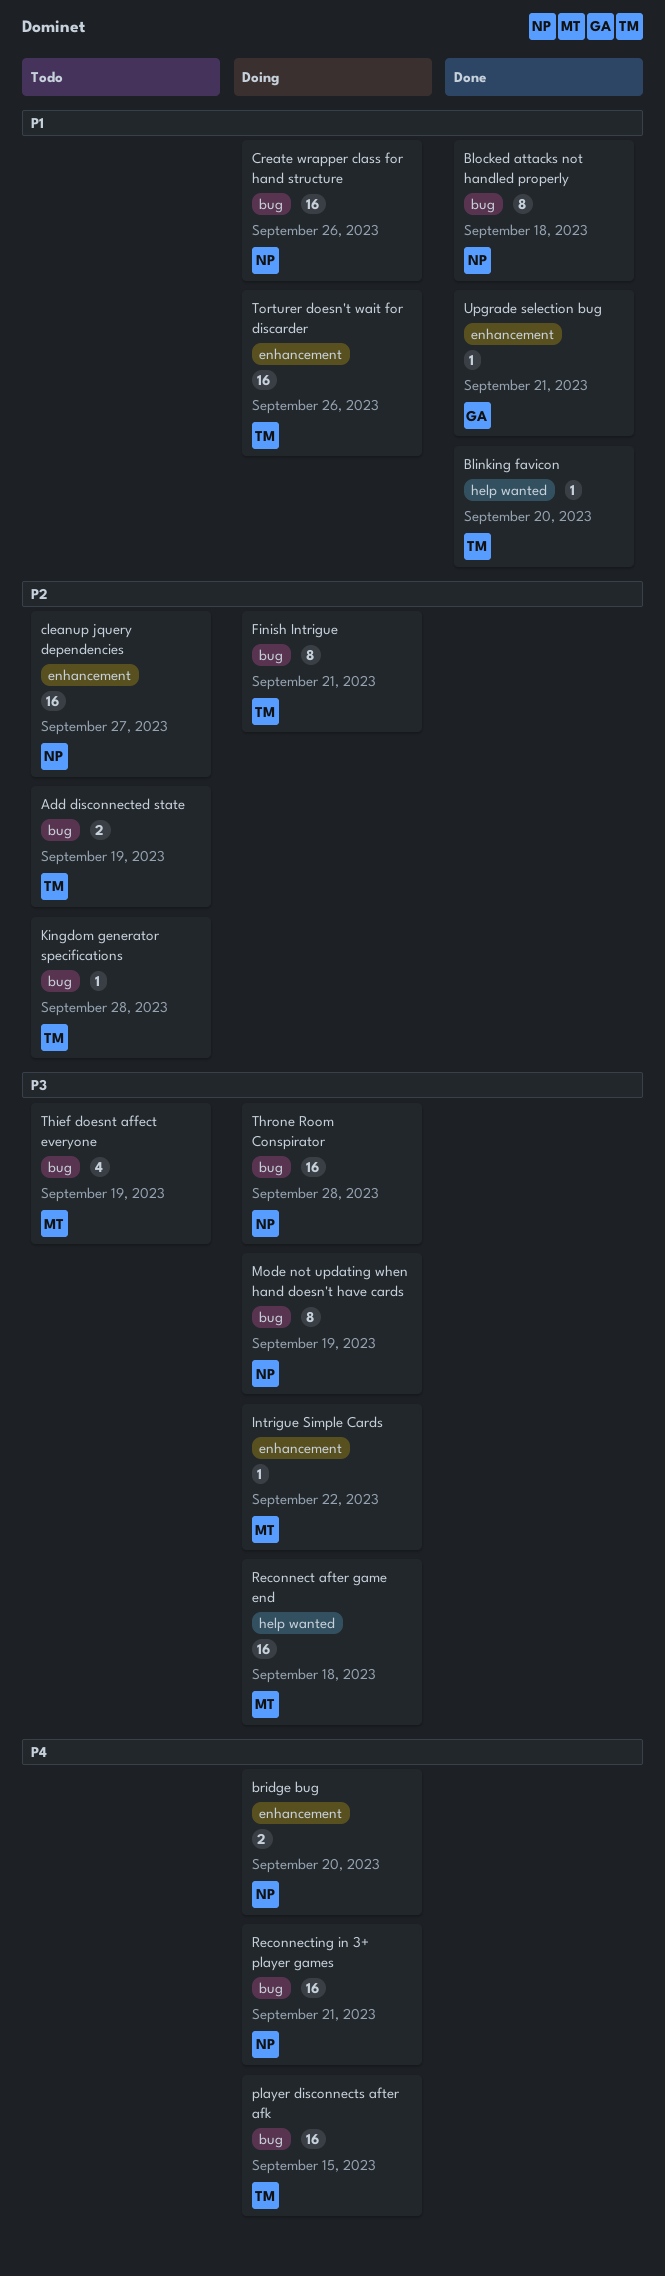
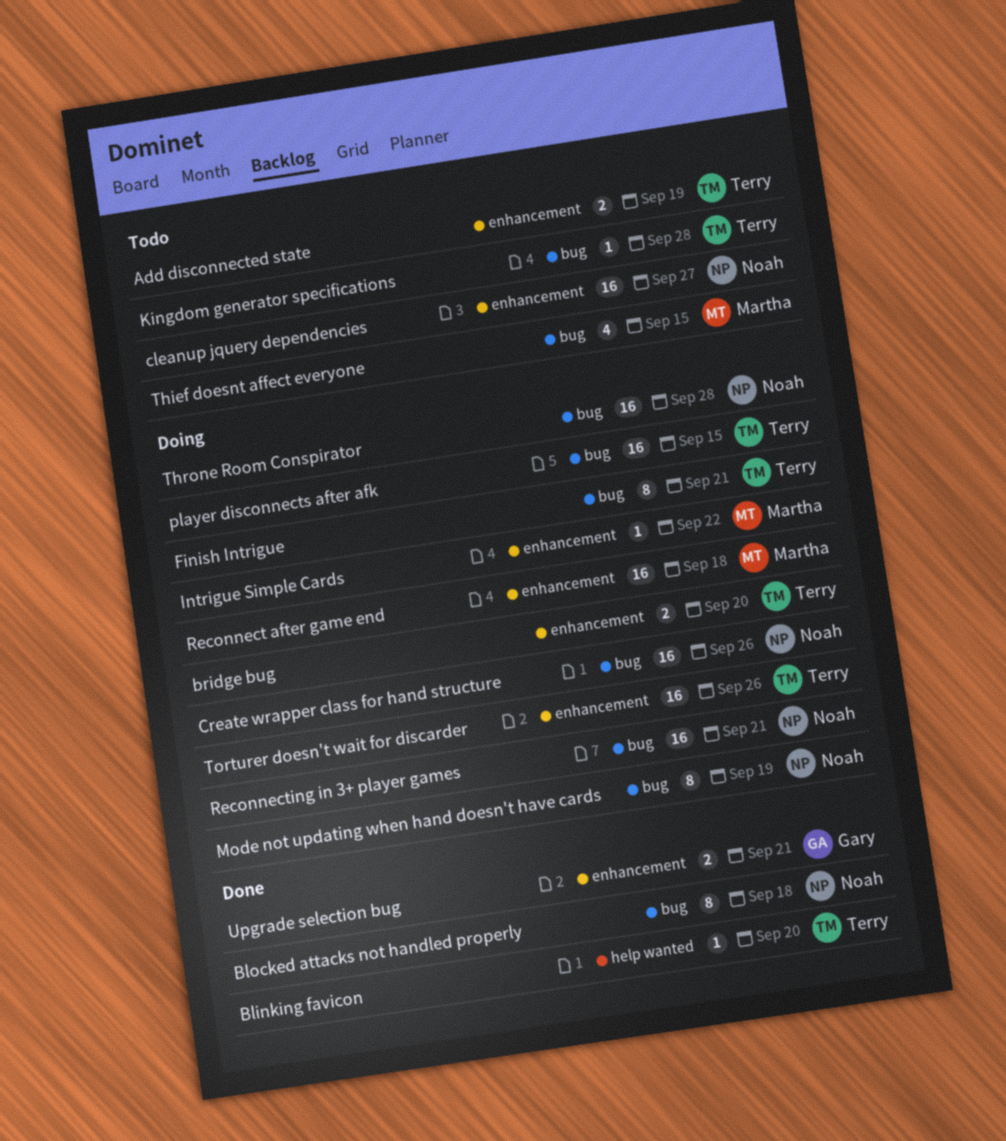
Add disconnected state, label: bug -> enhancement
bridge bug, owner: Noah -> Terry
Reconnect after game end, label: help wanted -> enhancement
Thief doesnt affect everyone, due: Sep 19 -> Sep 15
Upgrade selection bug, estimate: 1 -> 2

